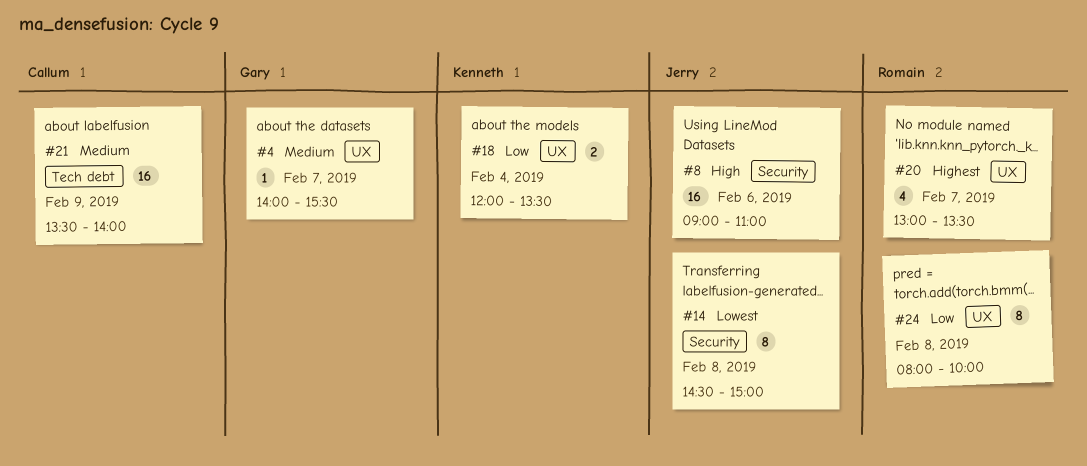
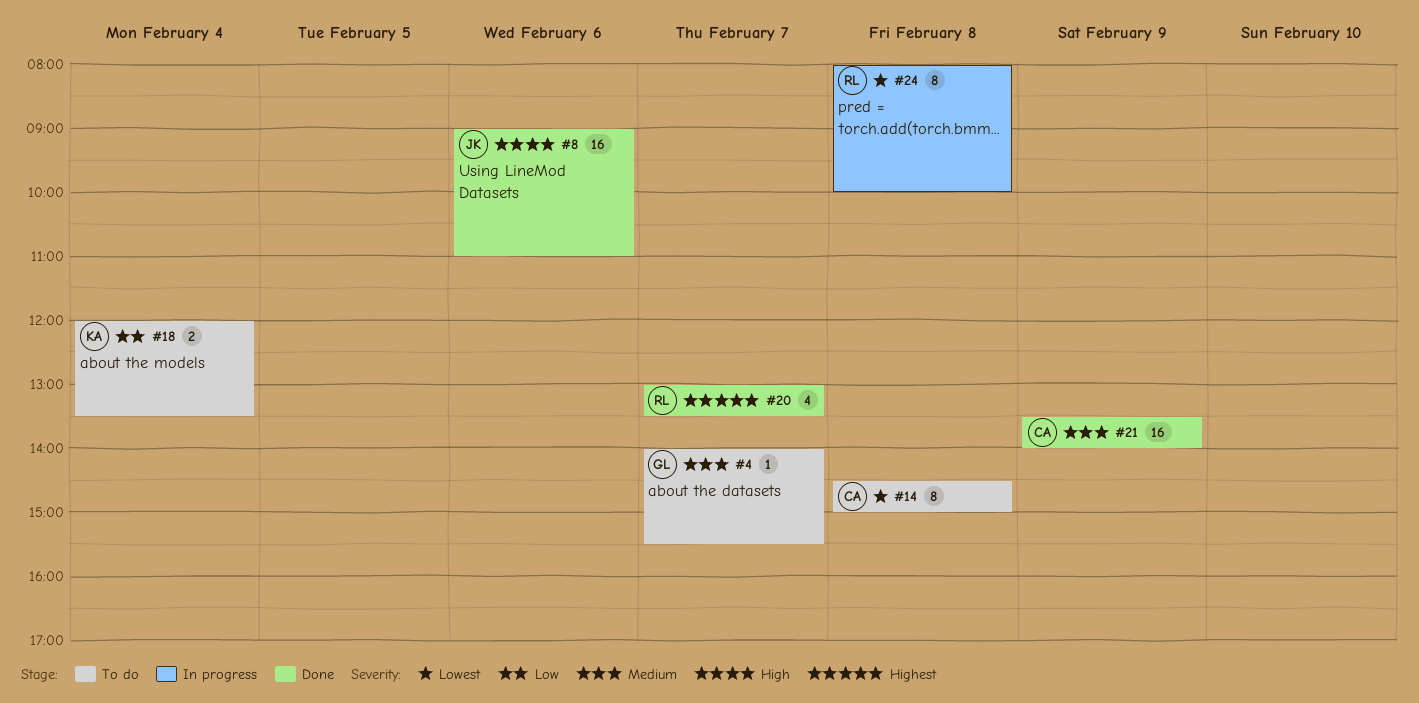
#14, owner: Jerry -> Callum
#24, priority: Low -> Lowest

